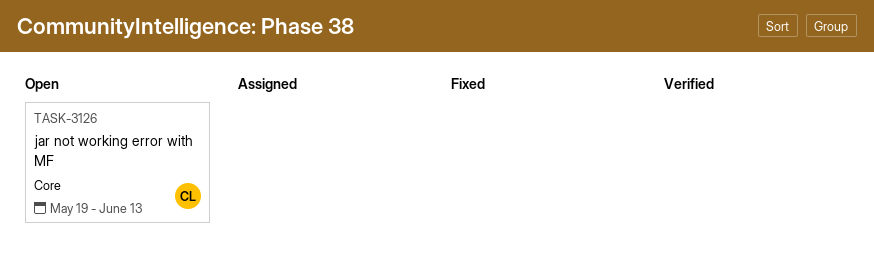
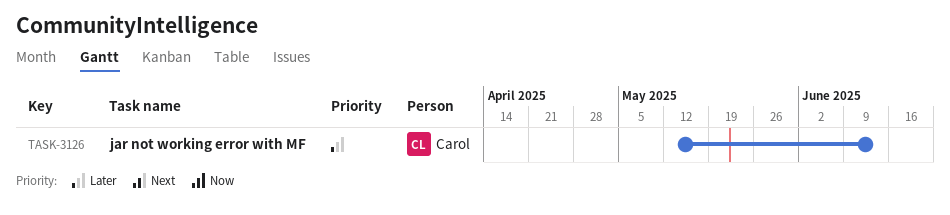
TASK-3126, start: May 19 -> May 12

